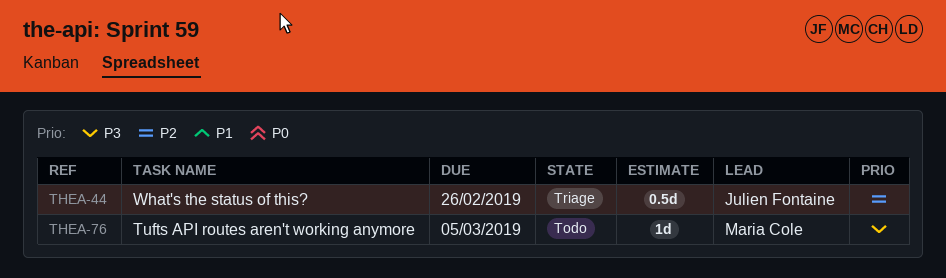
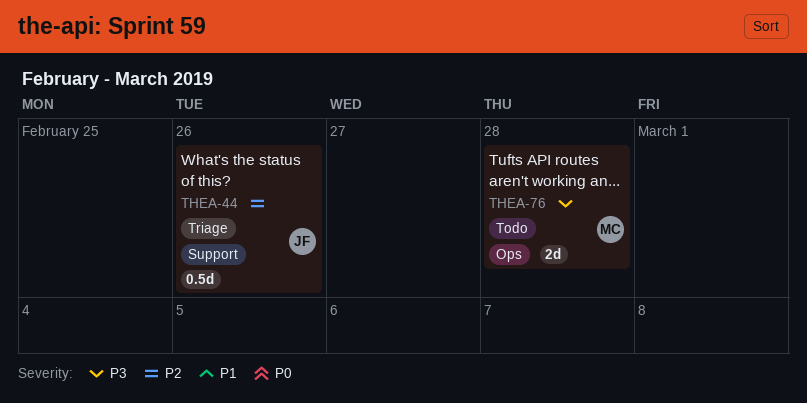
THEA-76, estimate: 1d -> 2d
THEA-76, due: Mar 5 -> Feb 28

